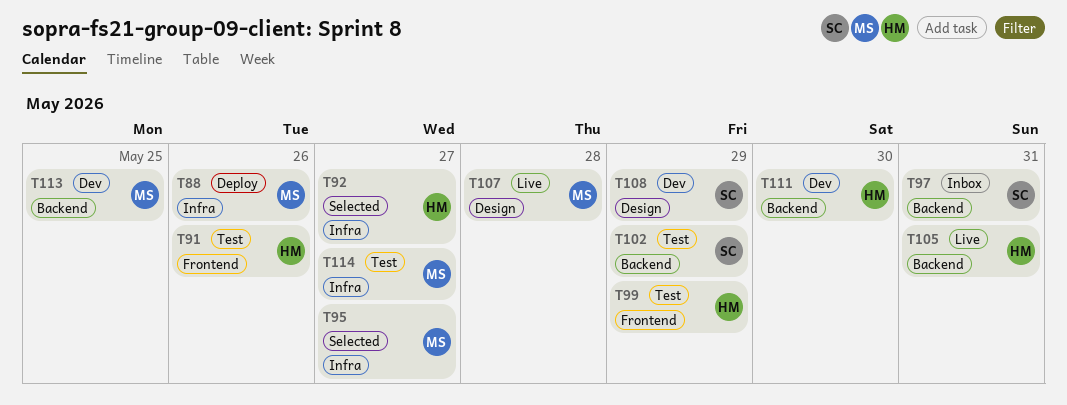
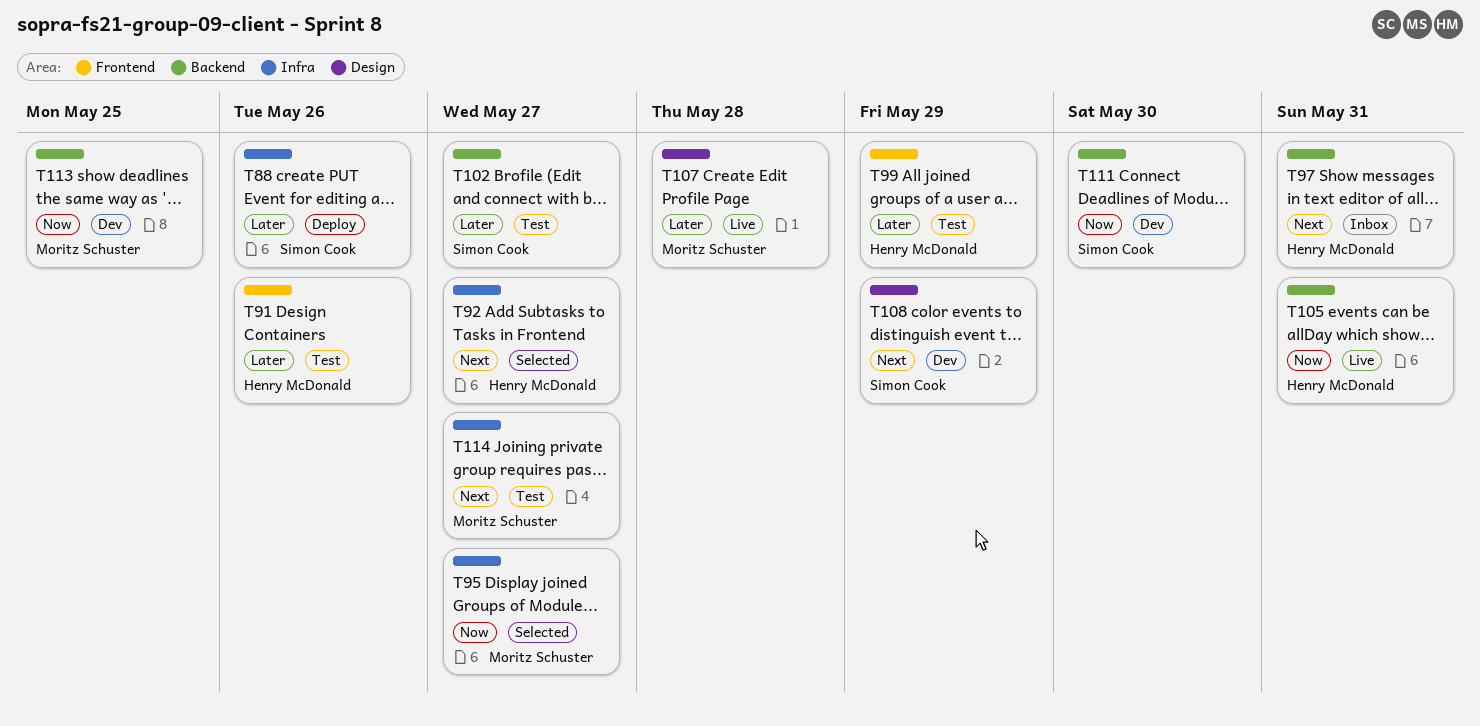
T88, owner: Moritz Schuster -> Simon Cook
T97, owner: Simon Cook -> Henry McDonald
T102, due: May 29 -> May 27
T111, owner: Henry McDonald -> Simon Cook

